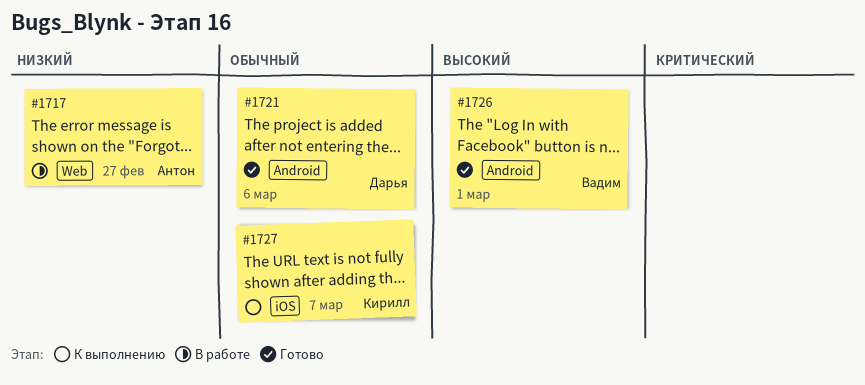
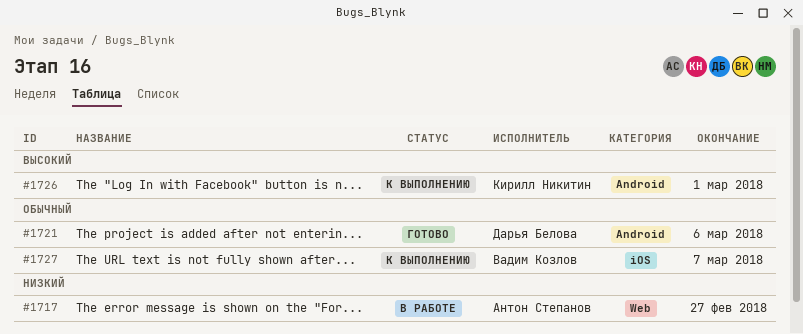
#1726, status: Готово -> К выполнению
#1726, owner: Вадим Козлов -> Кирилл Никитин
#1727, owner: Кирилл Никитин -> Вадим Козлов

